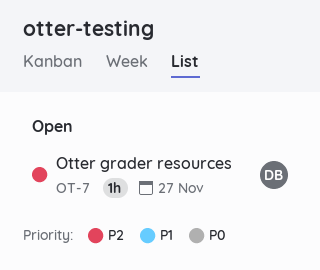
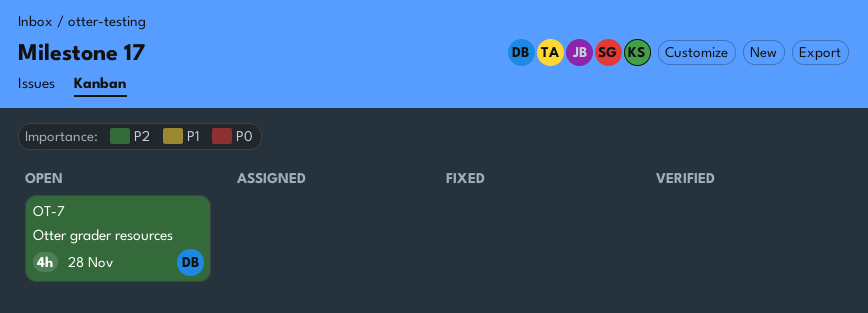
OT-7, estimate: 1h -> 4h
OT-7, due: Nov 27 -> Nov 28

